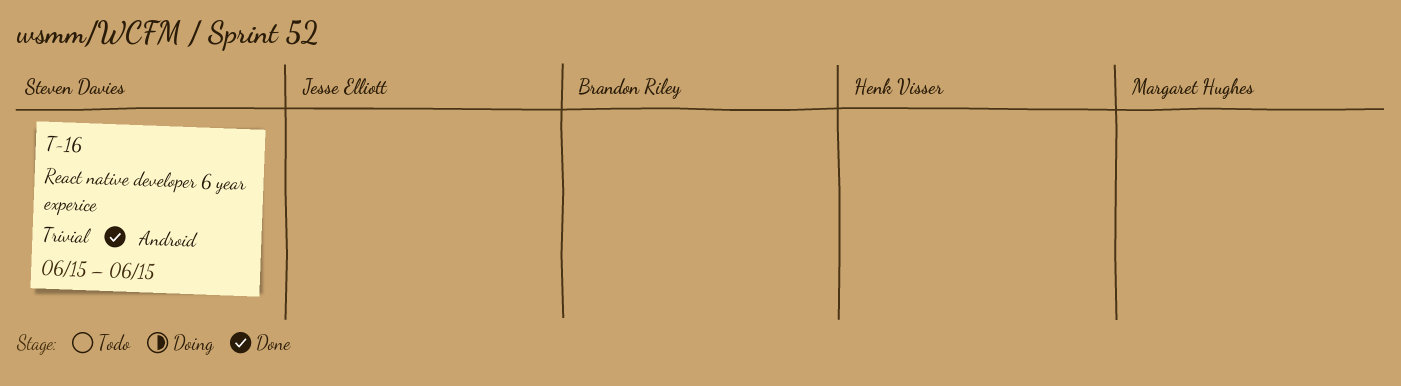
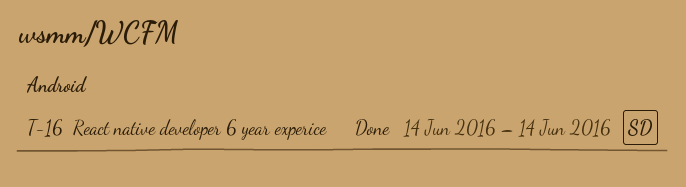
T-16, start: Jun 15 -> Jun 14
T-16, due: Jun 15 -> Jun 14

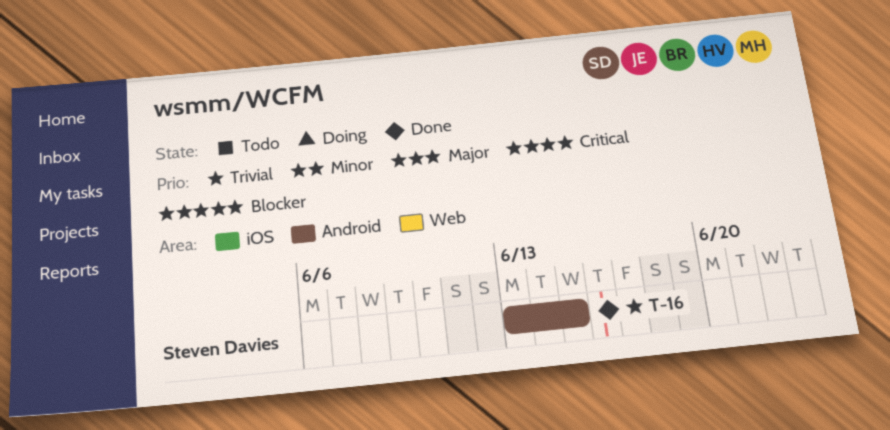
T-16, start: Jun 14 -> Jun 13
T-16, due: Jun 14 -> Jun 15

